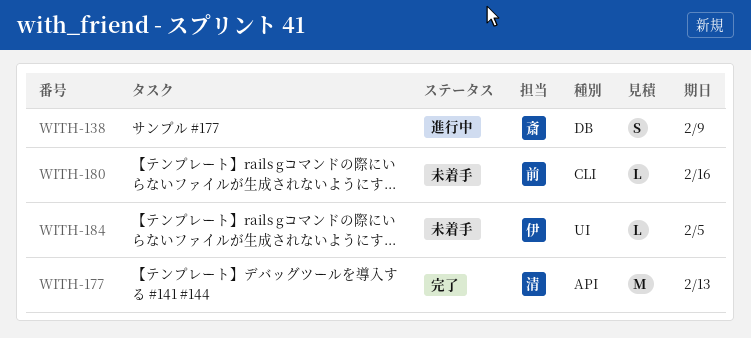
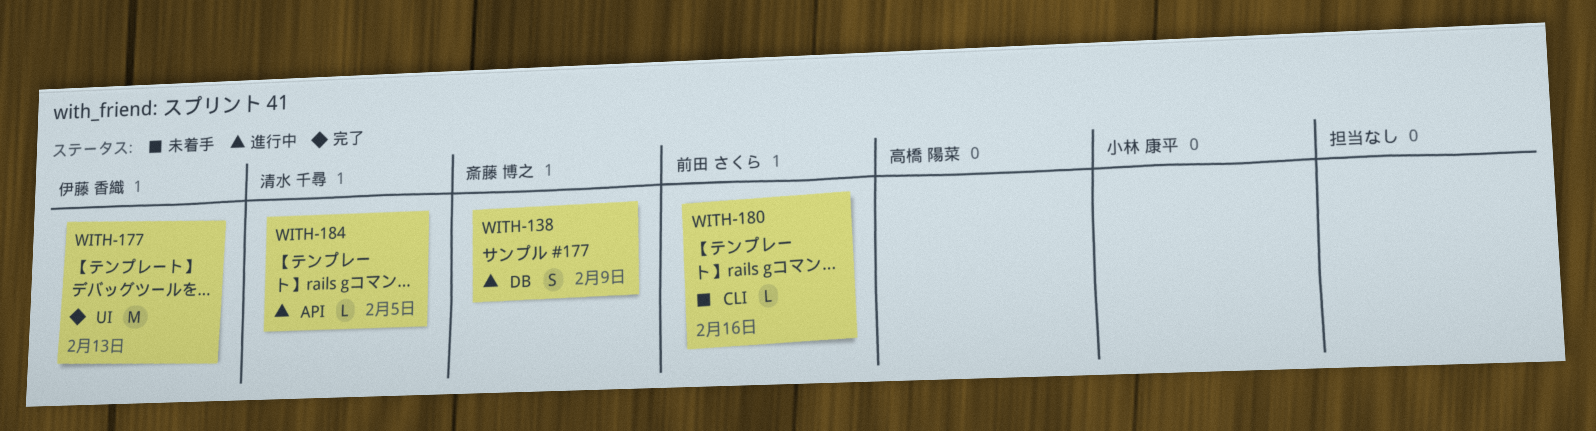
WITH-177, owner: 清水 千尋 -> 伊藤 香織
WITH-177, label: API -> UI
WITH-184, status: 未着手 -> 進行中
WITH-184, owner: 伊藤 香織 -> 清水 千尋
WITH-184, label: UI -> API

